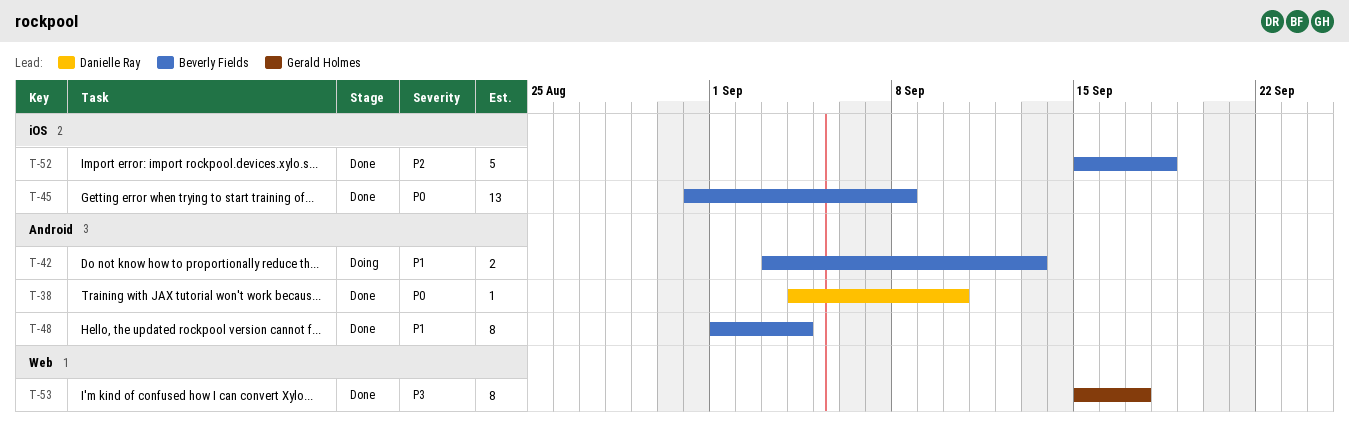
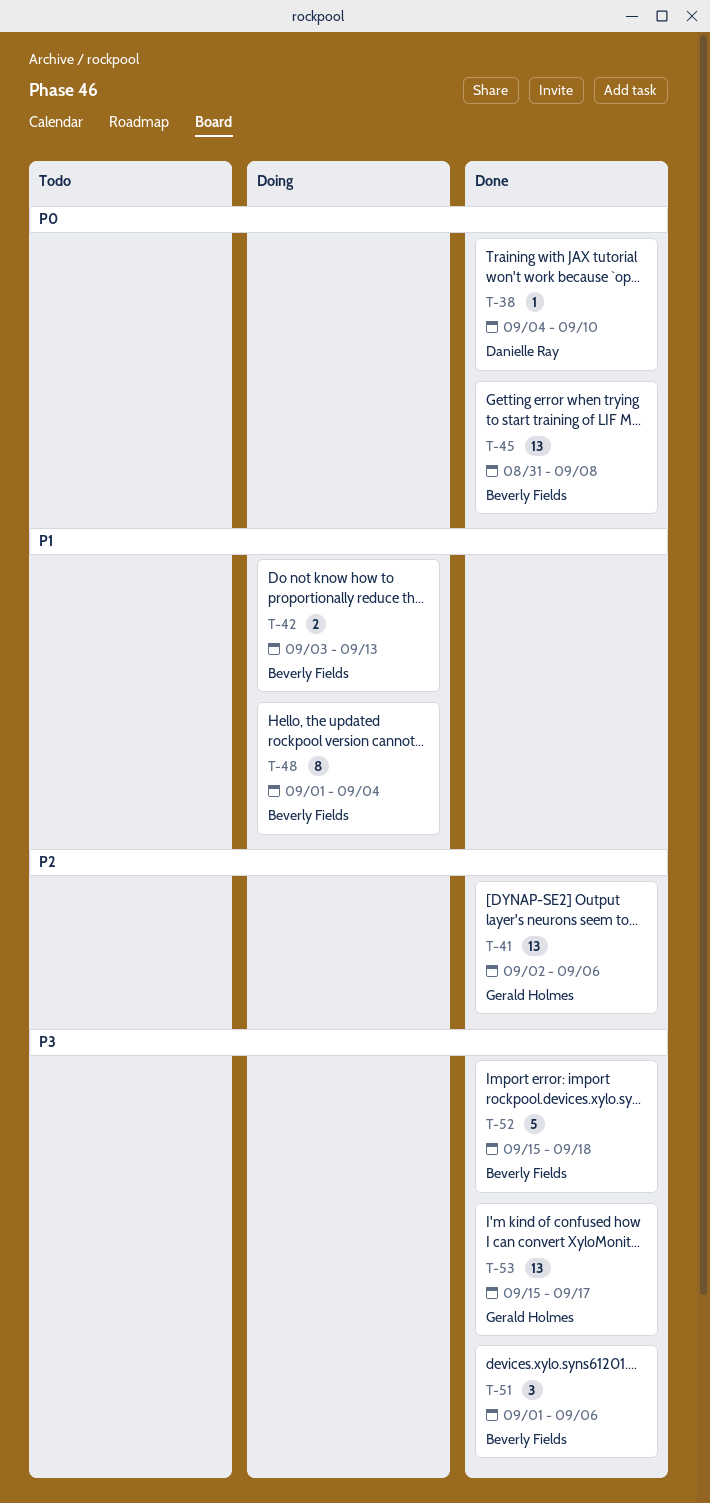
T-41: none -> present
T-48, status: Done -> Doing
T-51: none -> present
T-52, priority: P2 -> P3
T-53, estimate: 8 -> 13

